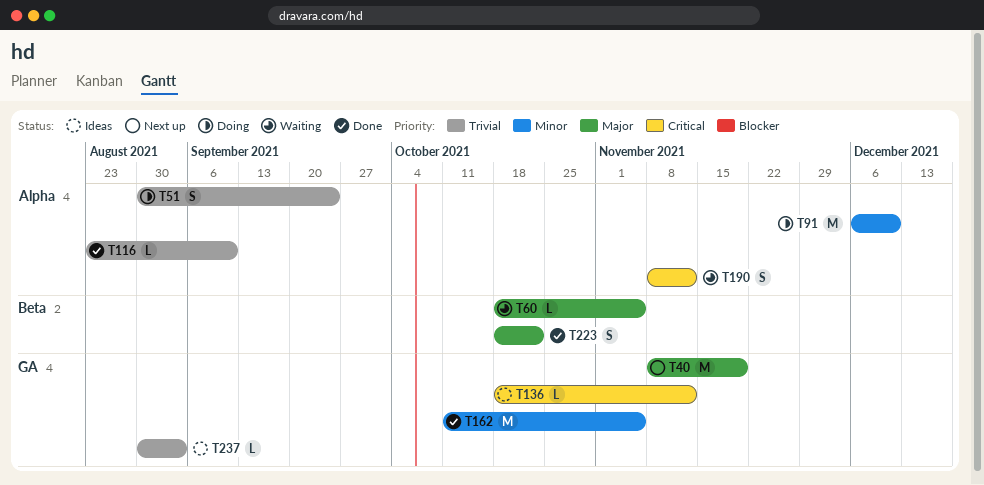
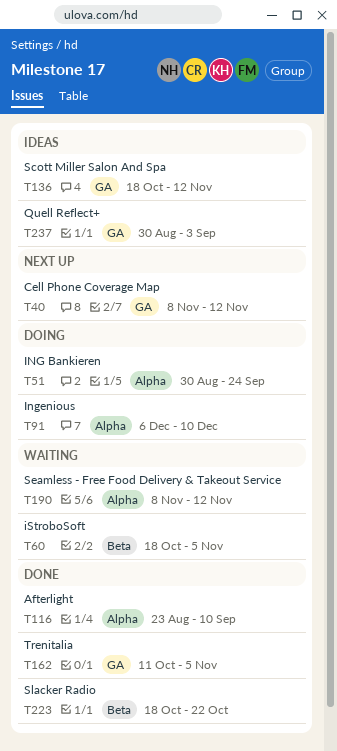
T40, due: Nov 19 -> Nov 12

